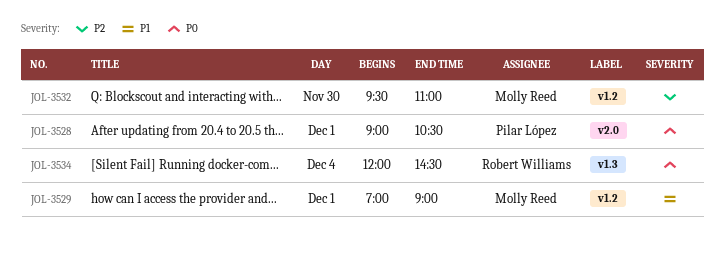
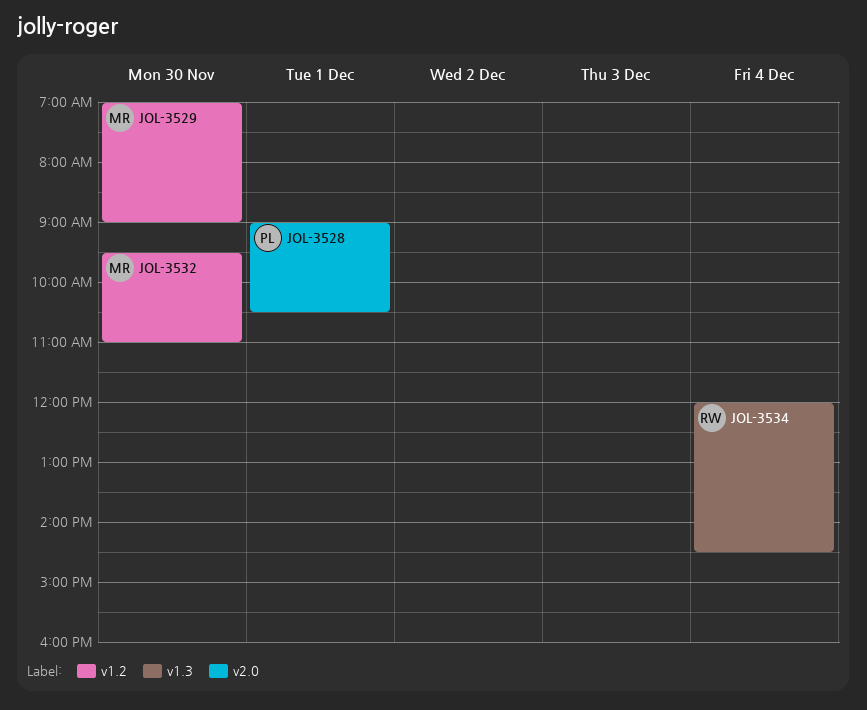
JOL-3529, day: Dec 1 -> Nov 30

